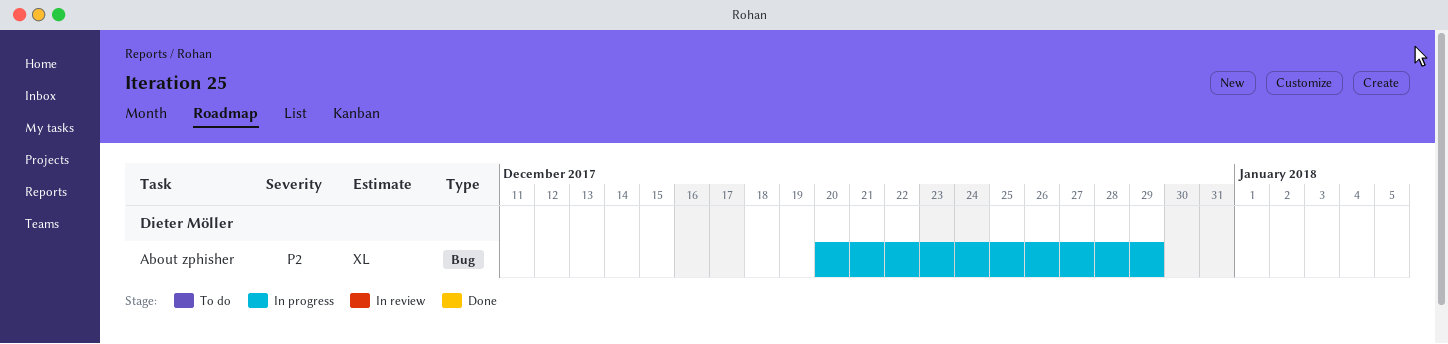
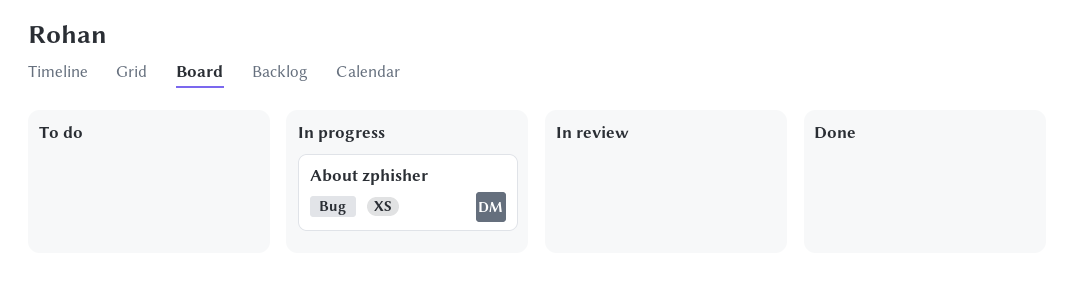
About zphisher, estimate: XL -> XS

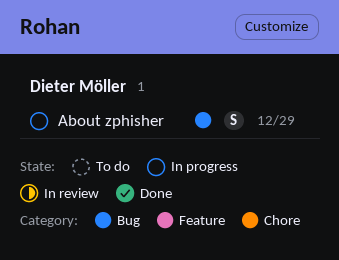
About zphisher, estimate: XS -> S

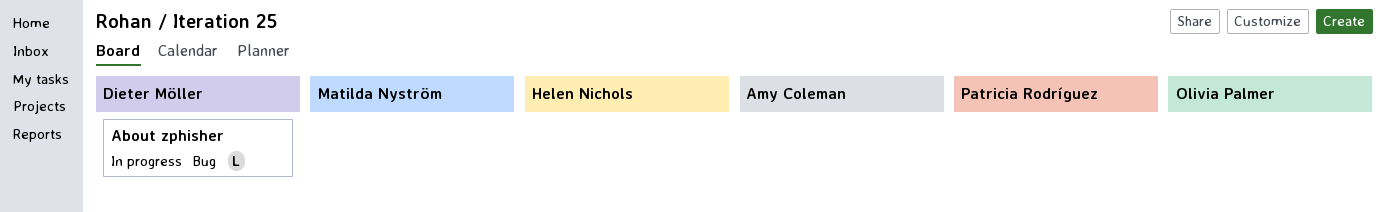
About zphisher, estimate: S -> L

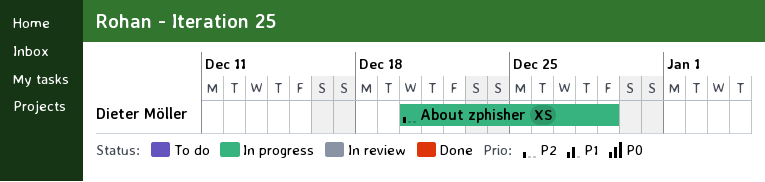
About zphisher, estimate: L -> XS

